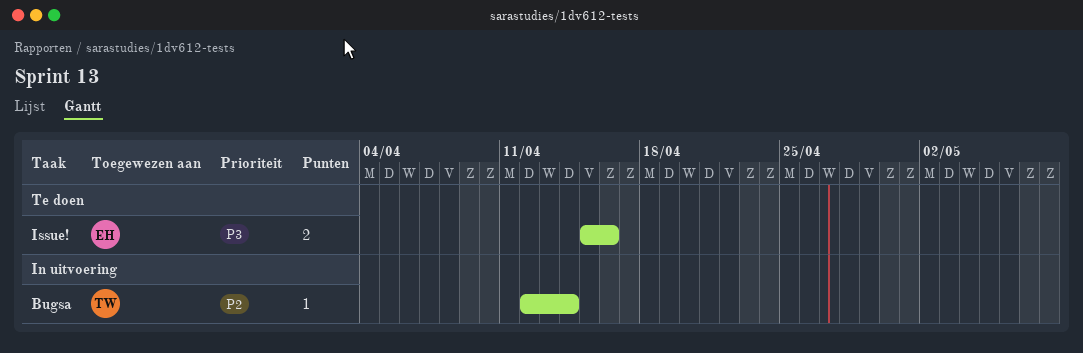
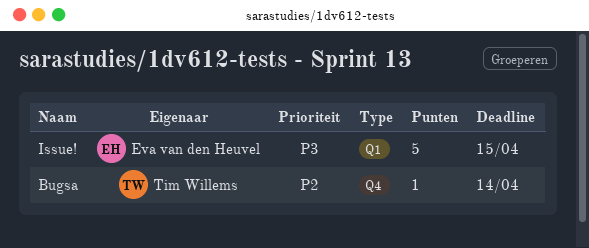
Issue!, estimate: 2 -> 5
Issue!, due: Apr 16 -> Apr 15

